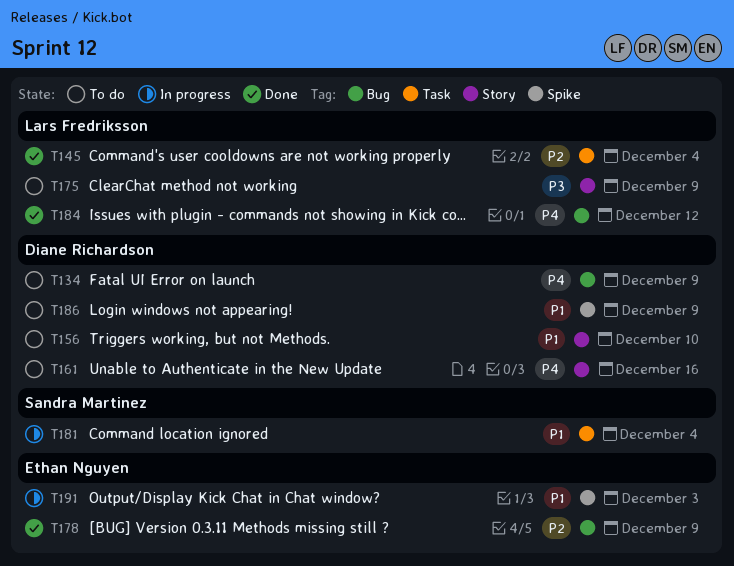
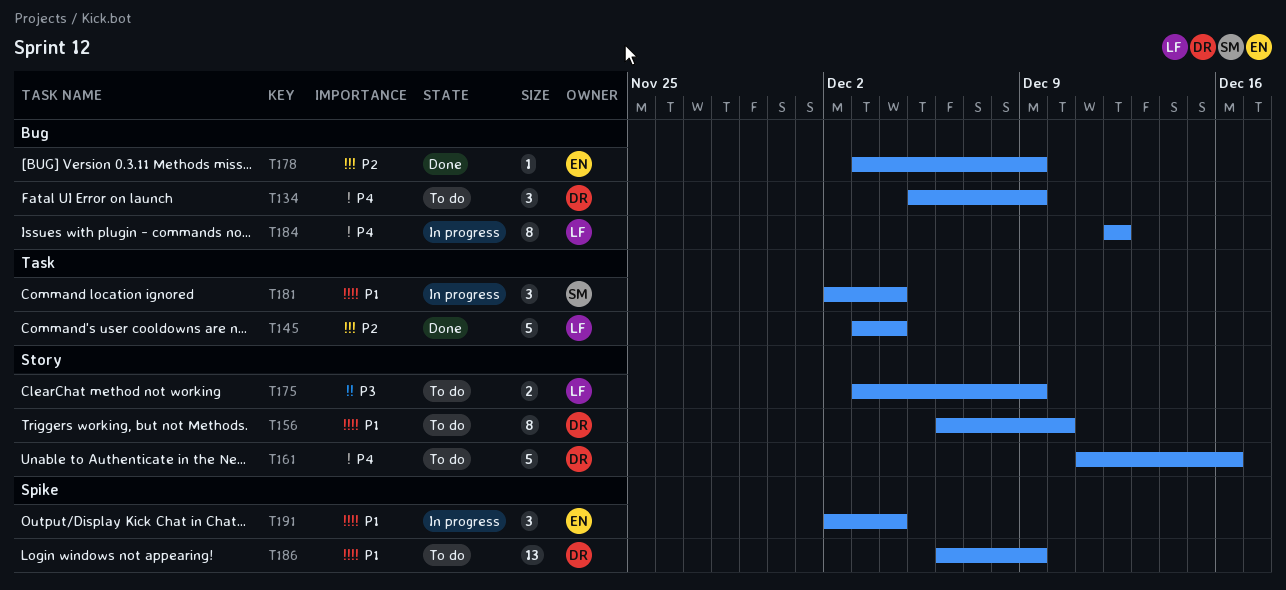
T184, status: Done -> In progress
T191, due: Dec 3 -> Dec 4

